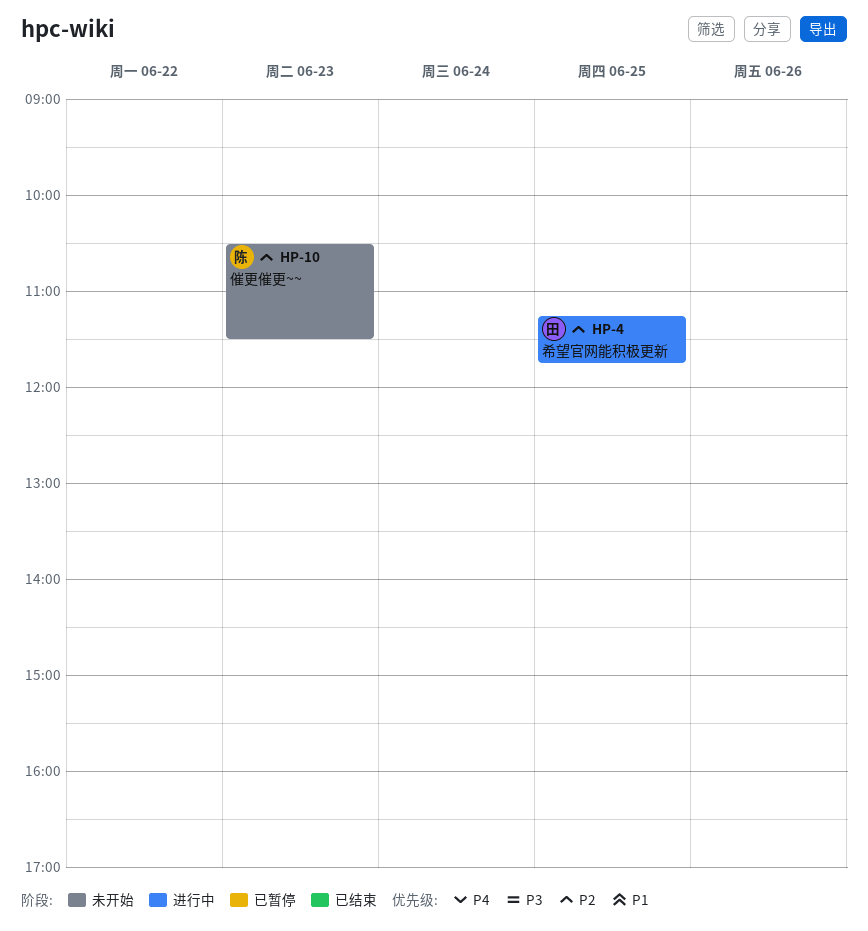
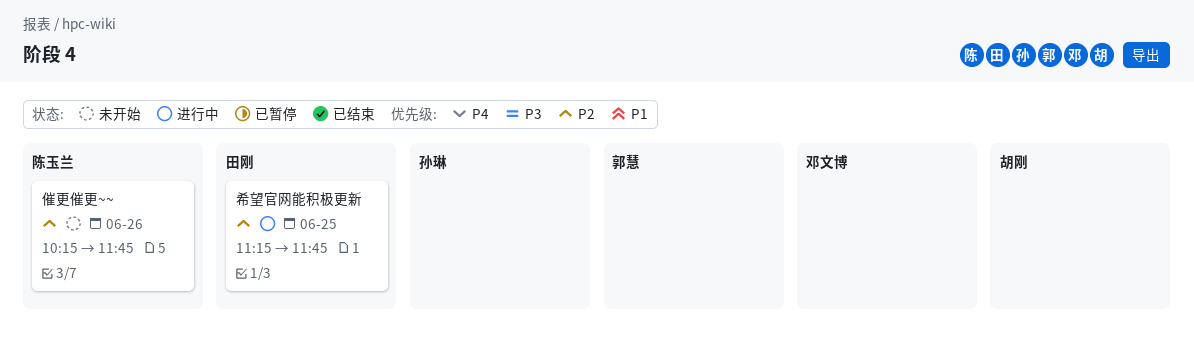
催更催更~~, day: Jun 23 -> Jun 26
催更催更~~, begins: 10:30 -> 10:15
催更催更~~, ends: 11:30 -> 11:45

